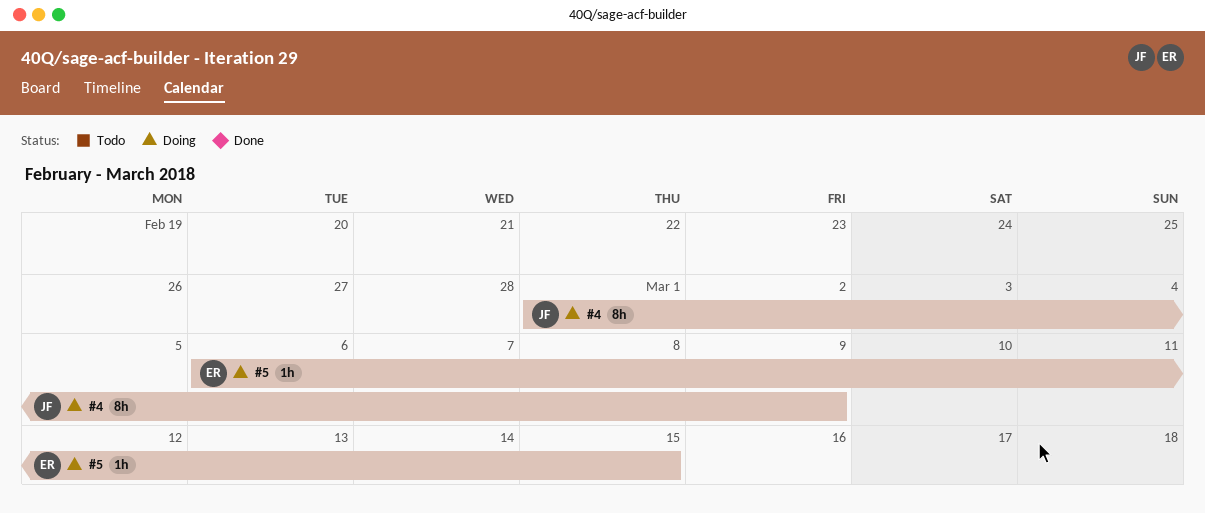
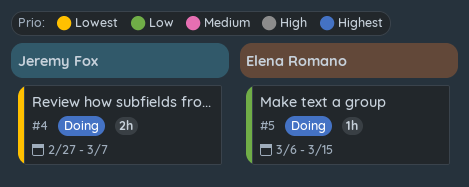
#4, estimate: 8h -> 2h
#4, start: Mar 1 -> Feb 27
#4, due: Mar 9 -> Mar 7

